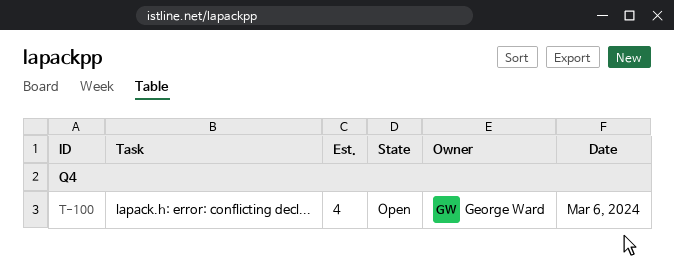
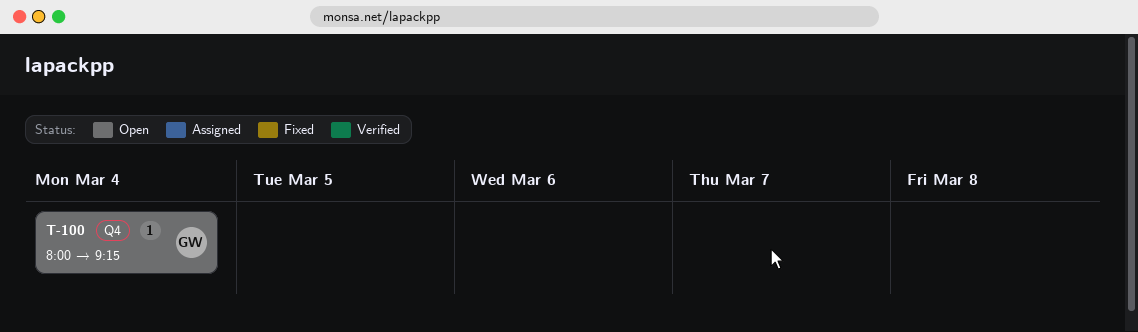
T-100, estimate: 4 -> 1
T-100, day: Mar 6 -> Mar 4

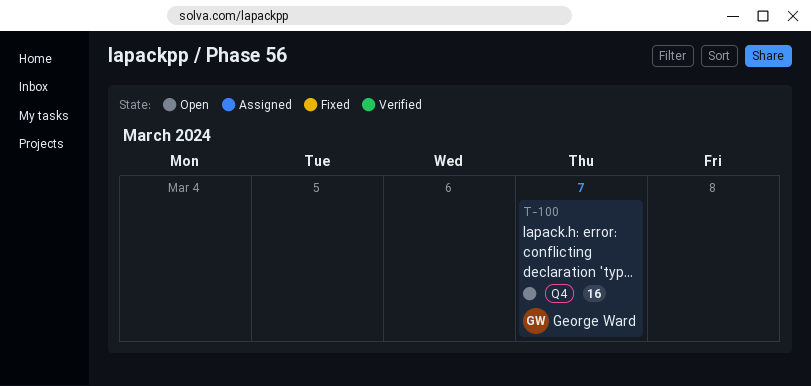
T-100, estimate: 1 -> 16
T-100, day: Mar 4 -> Mar 7

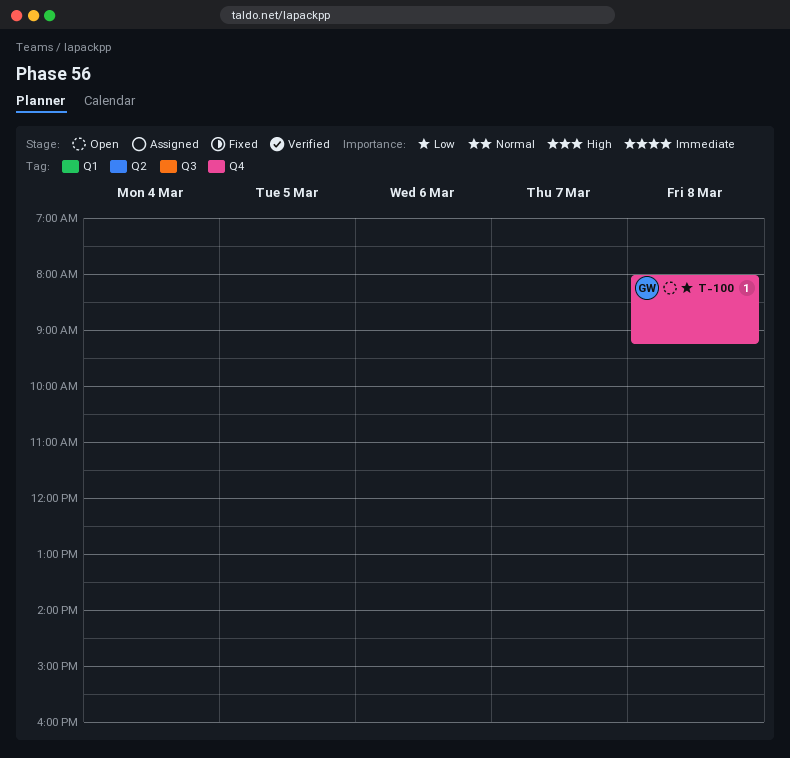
T-100, estimate: 16 -> 1
T-100, day: Mar 7 -> Mar 8

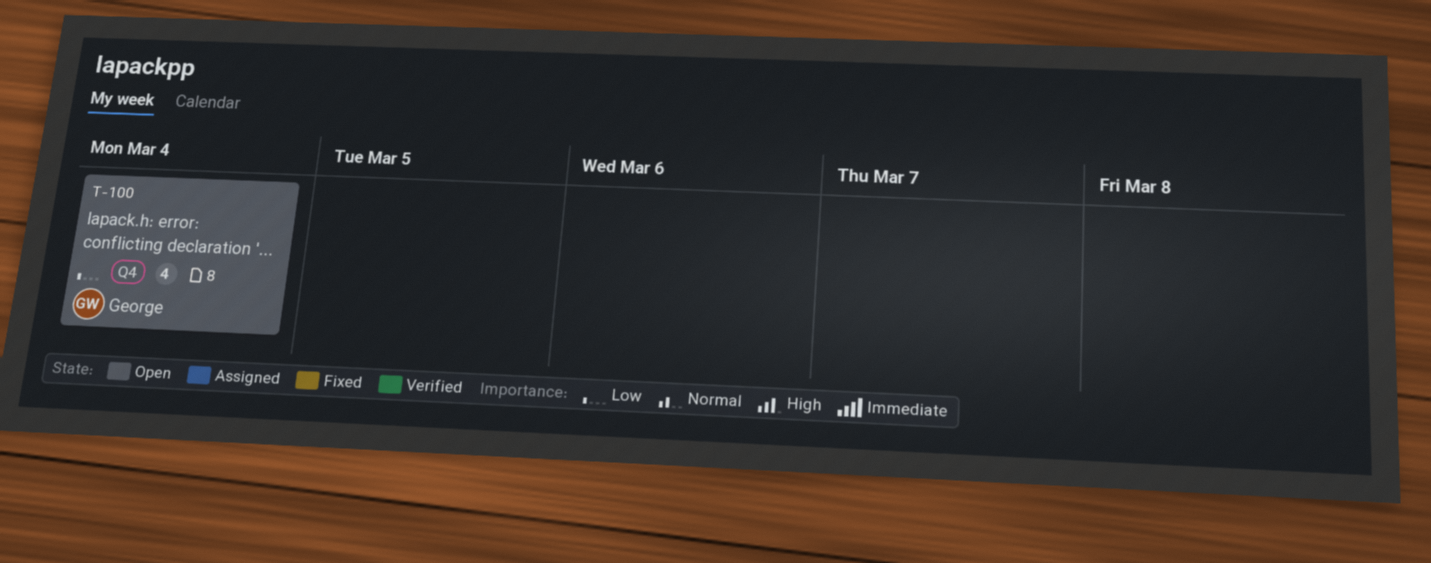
T-100, estimate: 1 -> 4
T-100, day: Mar 8 -> Mar 4

